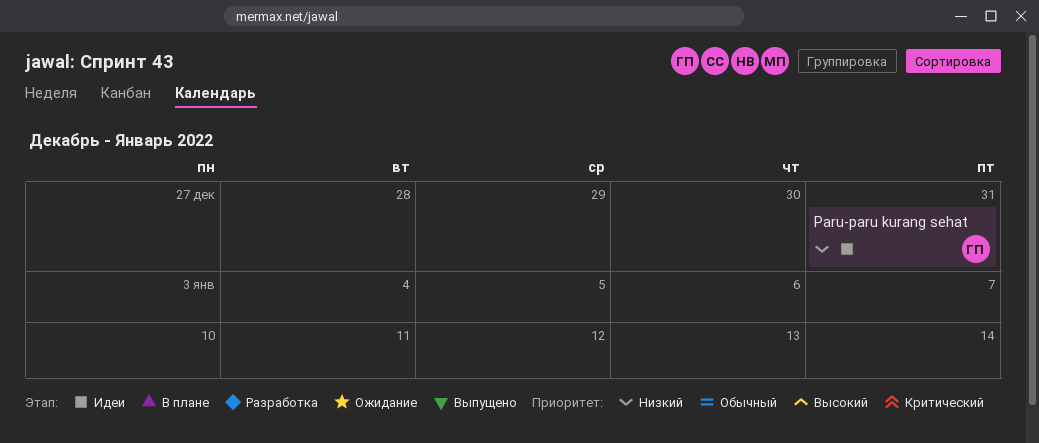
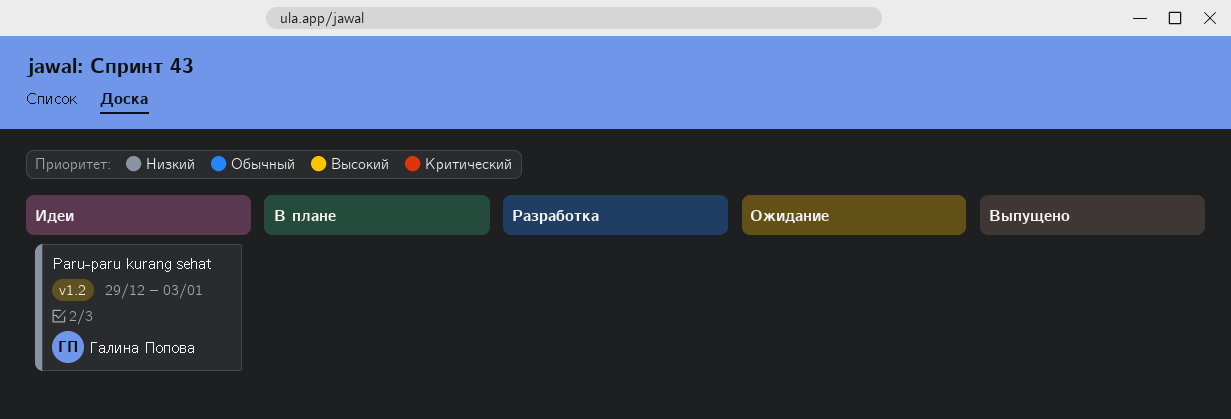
Paru-paru kurang sehat, due: Dec 31 -> Jan 3

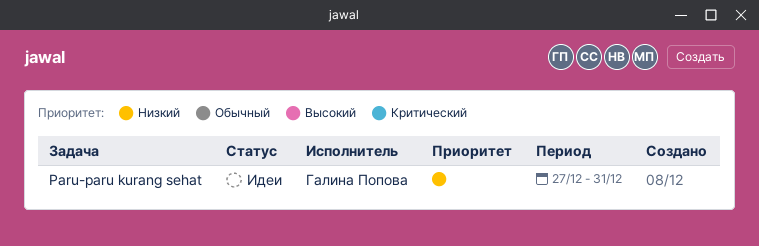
Paru-paru kurang sehat, start: Dec 29 -> Dec 27
Paru-paru kurang sehat, due: Jan 3 -> Dec 31

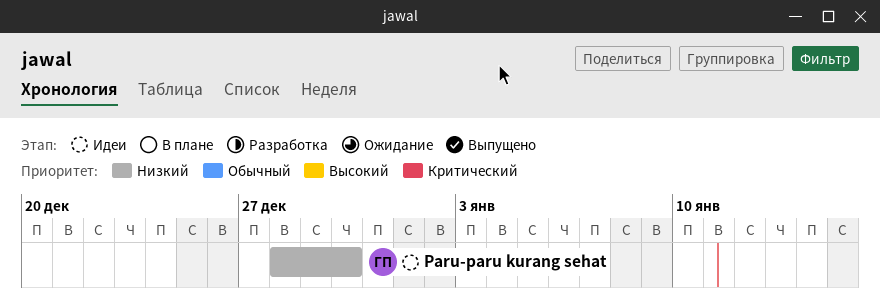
Paru-paru kurang sehat, start: Dec 27 -> Dec 28
Paru-paru kurang sehat, due: Dec 31 -> Dec 30

